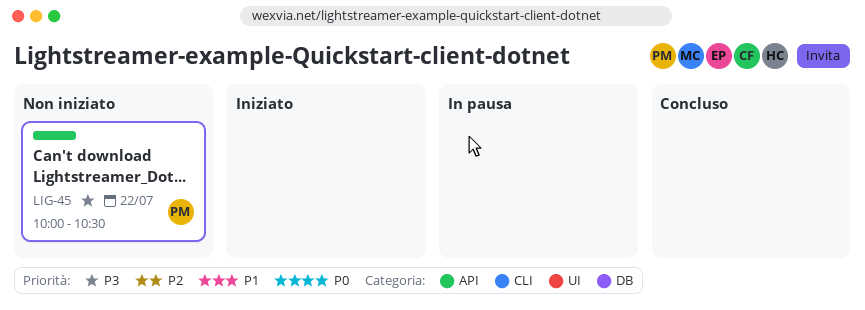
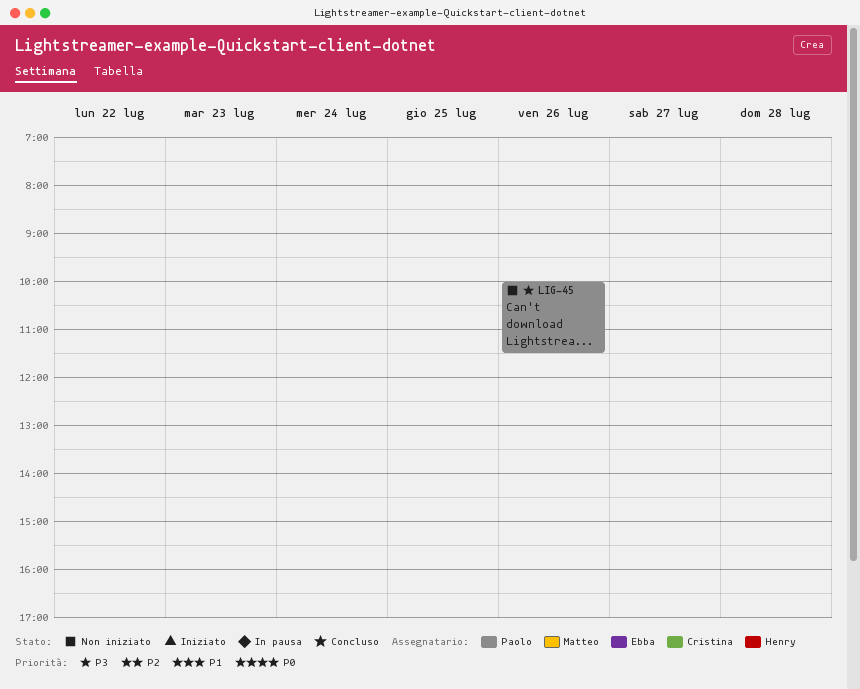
LIG-45, day: Jul 22 -> Jul 26
LIG-45, ends: 10:30 -> 11:30

